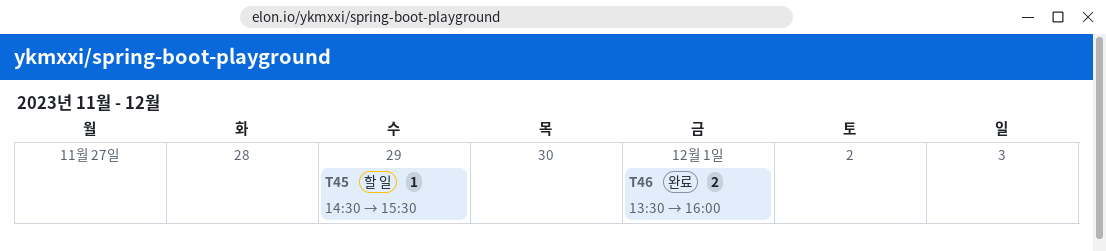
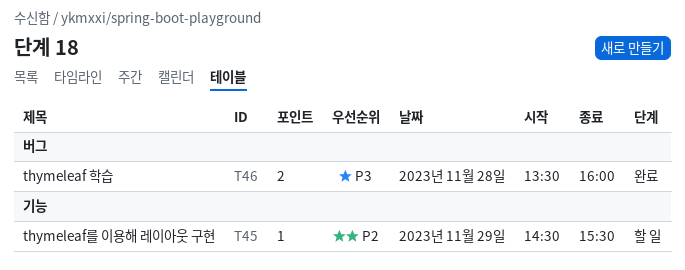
T46, day: Dec 1 -> Nov 28

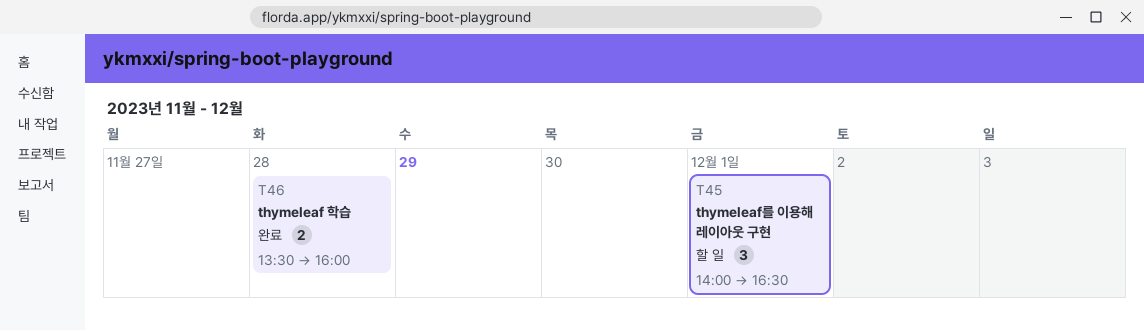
T45, estimate: 1 -> 3
T45, day: Nov 29 -> Dec 1
T45, begins: 14:30 -> 14:00
T45, ends: 15:30 -> 16:30

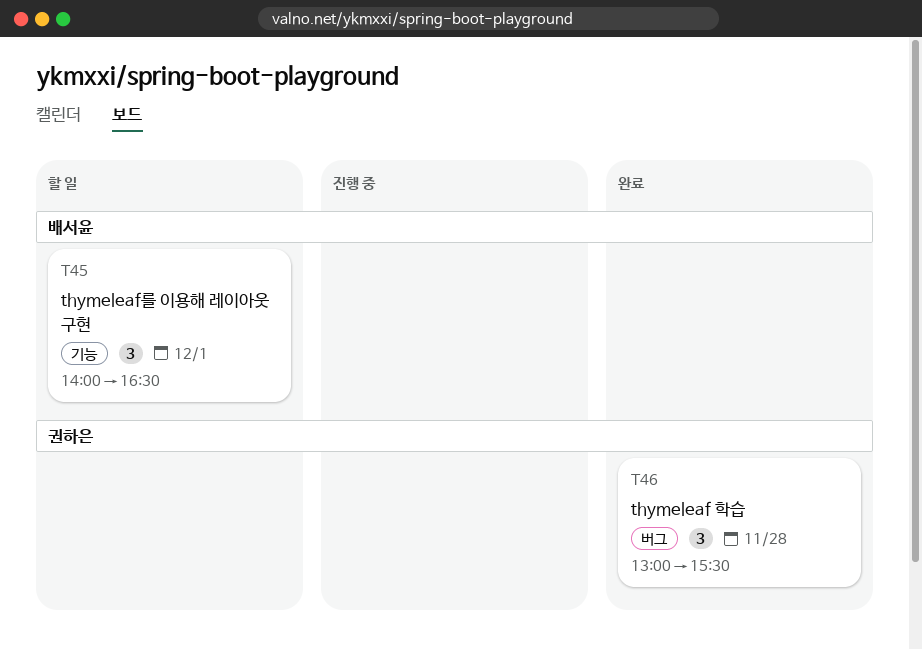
T46, estimate: 2 -> 3
T46, begins: 13:30 -> 13:00
T46, ends: 16:00 -> 15:30

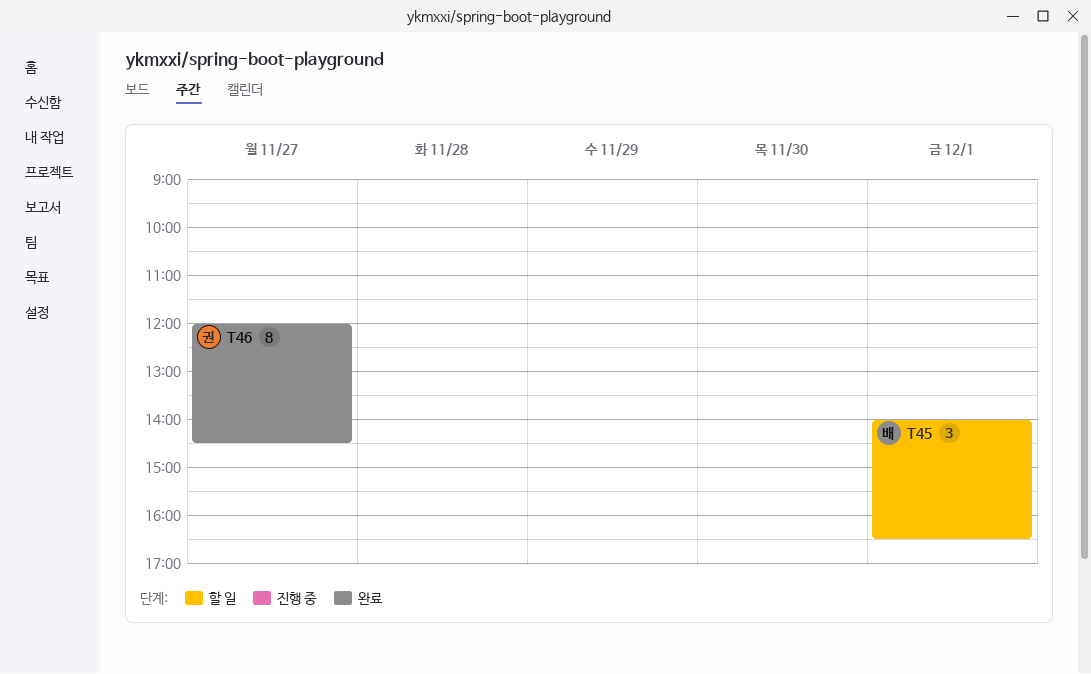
T46, estimate: 3 -> 8
T46, day: Nov 28 -> Nov 27
T46, begins: 13:00 -> 12:00
T46, ends: 15:30 -> 14:30

